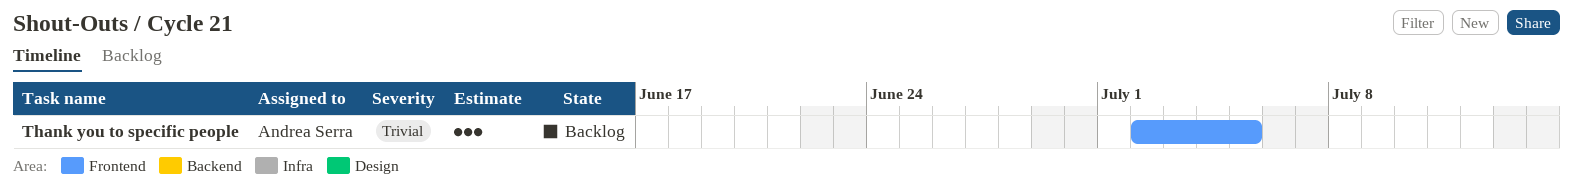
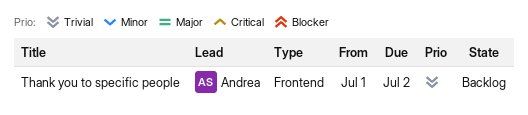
Thank you to specific people, start: Jul 2 -> Jul 1
Thank you to specific people, due: Jul 5 -> Jul 2

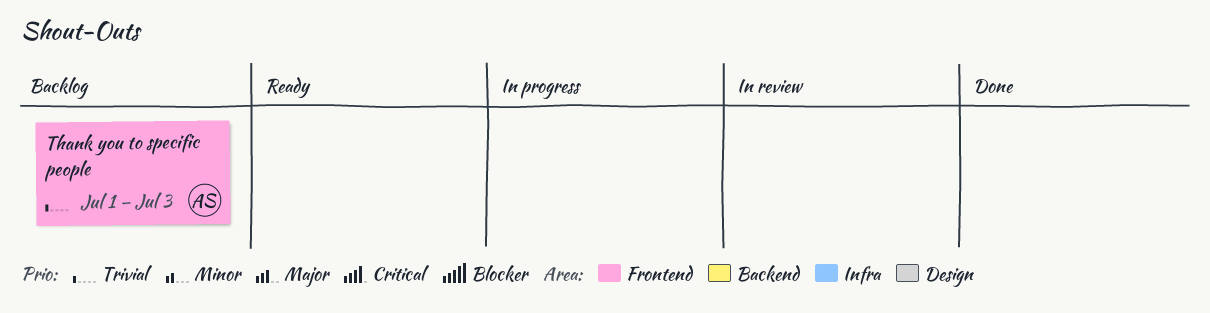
Thank you to specific people, due: Jul 2 -> Jul 3

